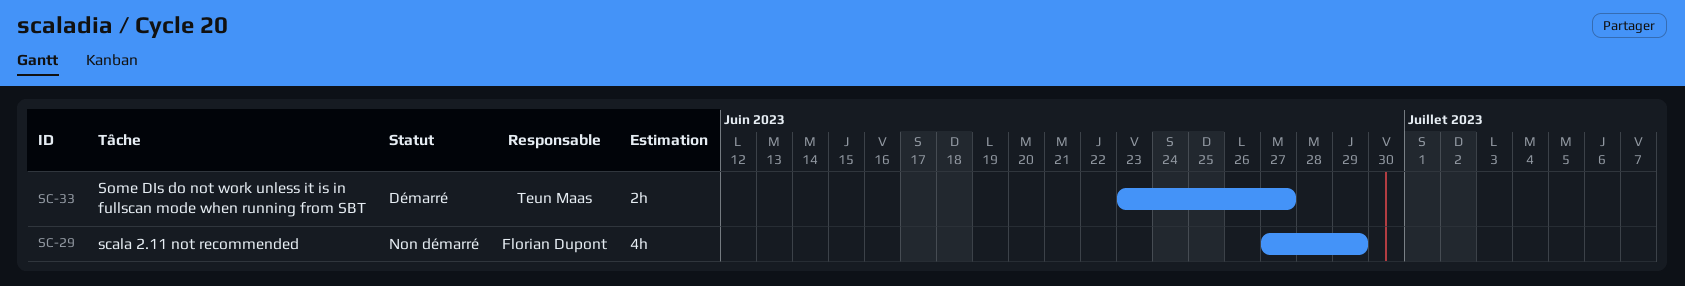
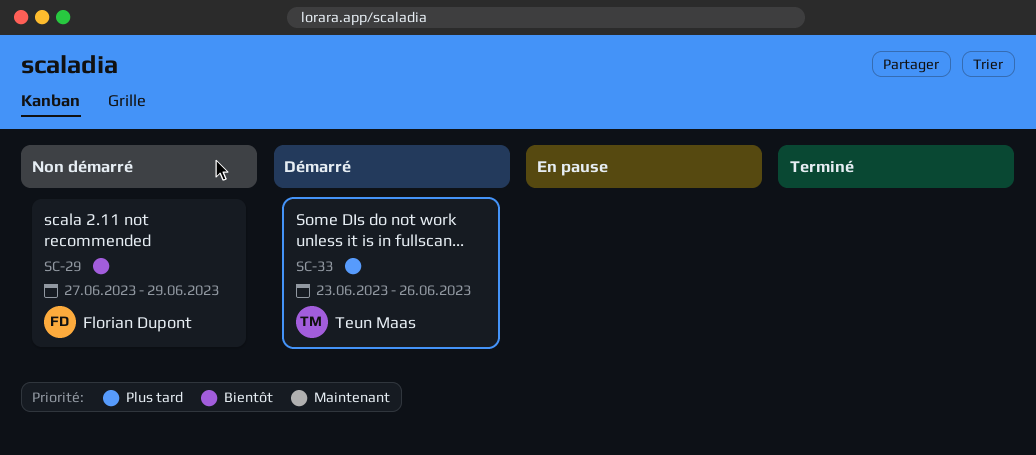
SC-33, due: Jun 27 -> Jun 26

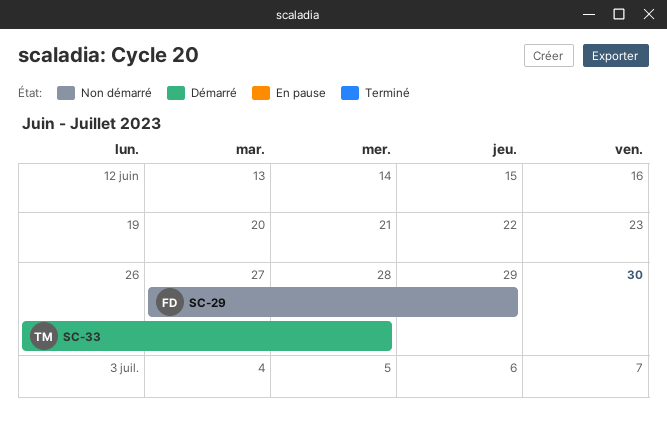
SC-33, start: Jun 23 -> Jun 26
SC-33, due: Jun 26 -> Jun 28

